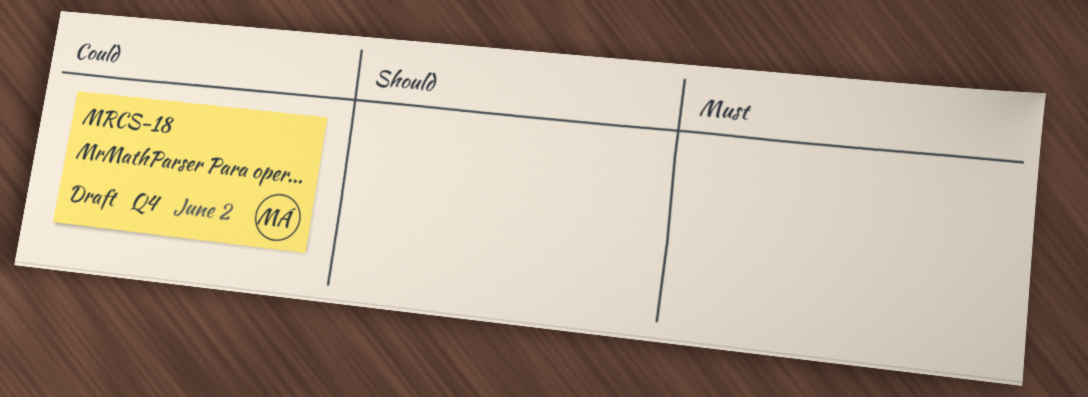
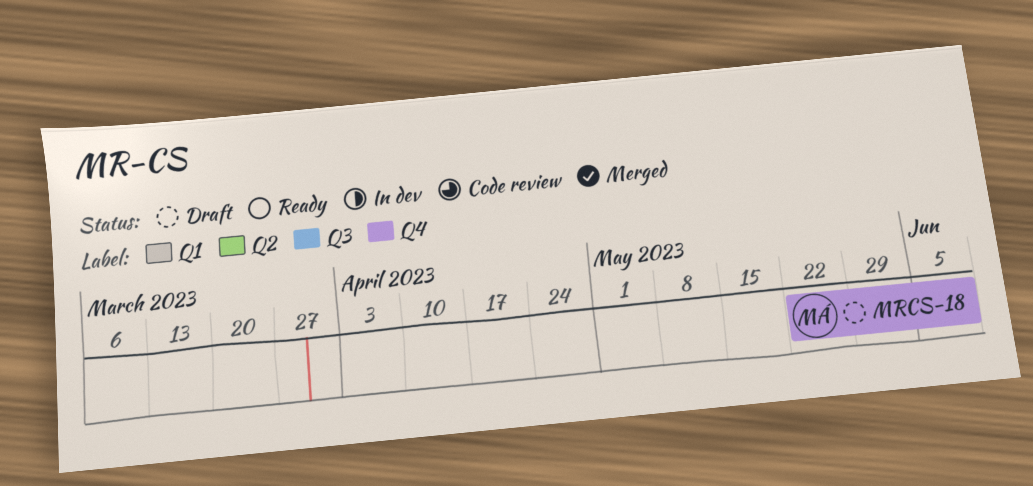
MRCS-18, due: Jun 2 -> Jun 9

